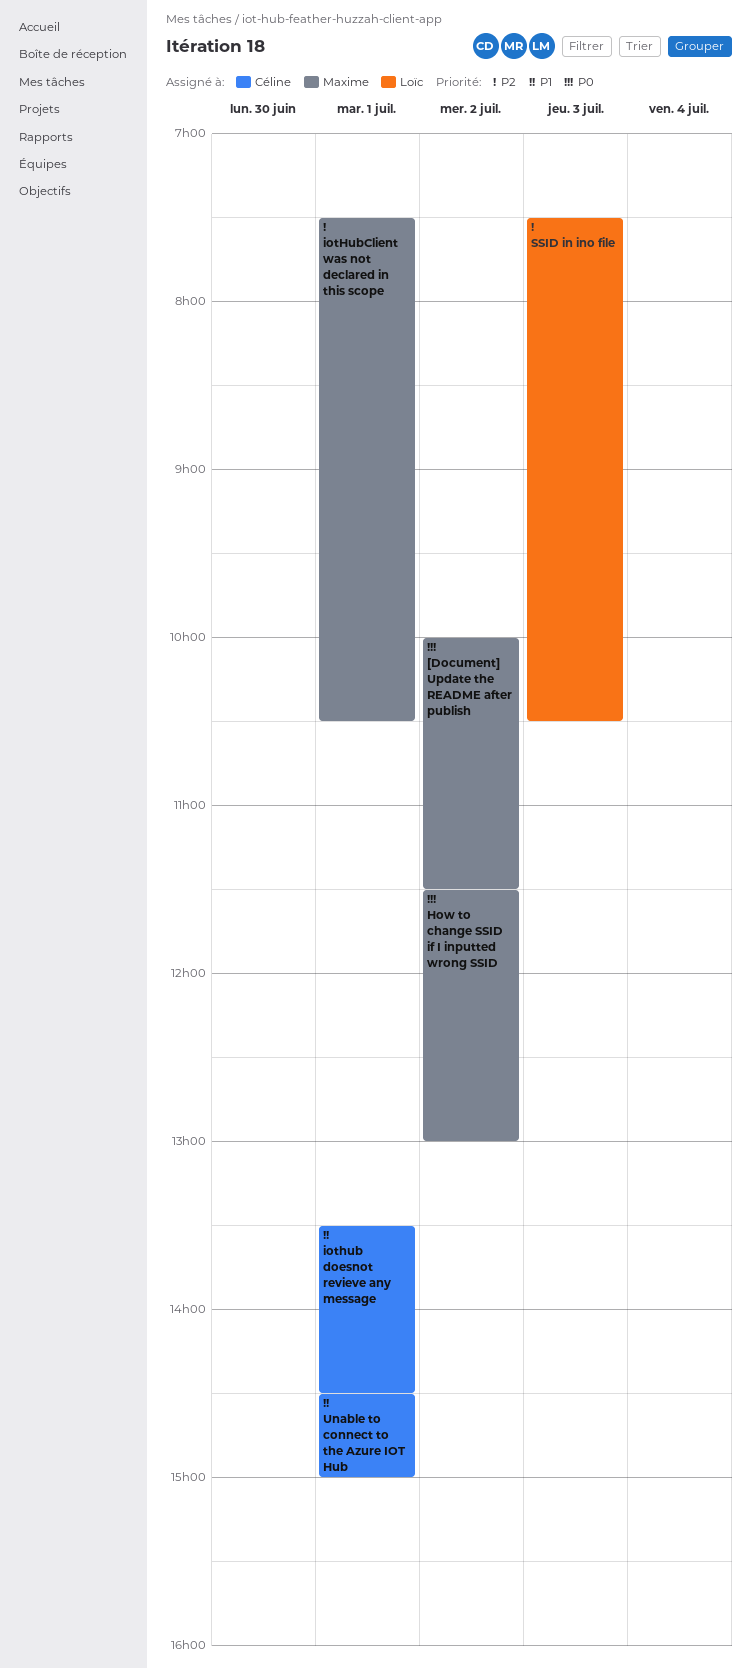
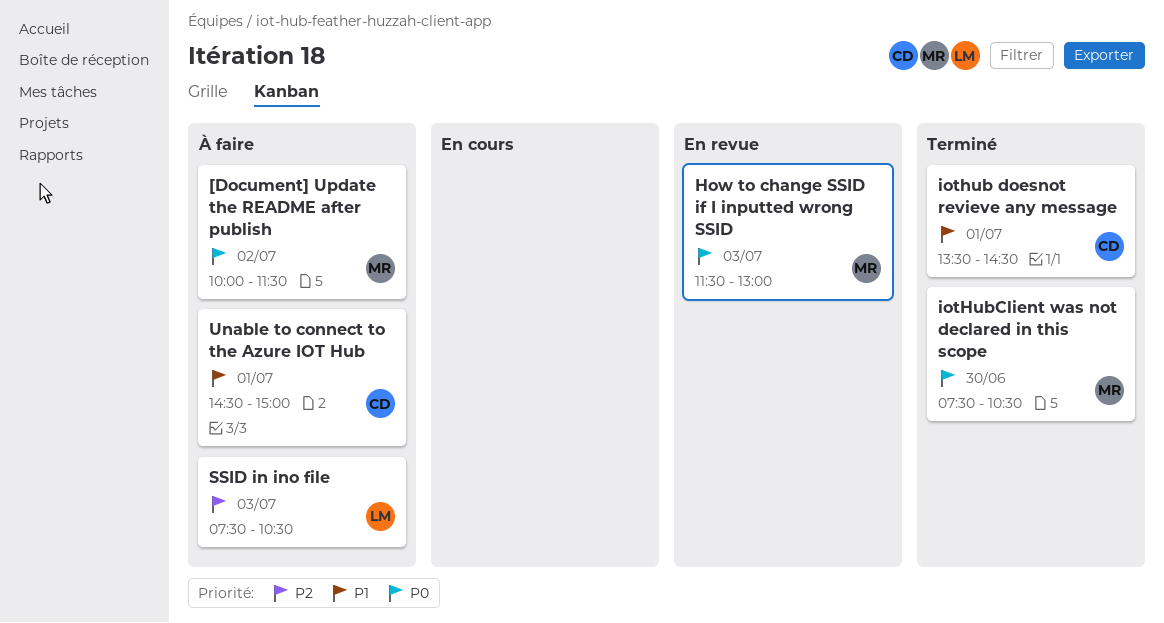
How to change SSID if I inputted wrong SSID, day: Jul 2 -> Jul 3
iotHubClient was not declared in this scope, priority: P2 -> P0
iotHubClient was not declared in this scope, day: Jul 1 -> Jun 30

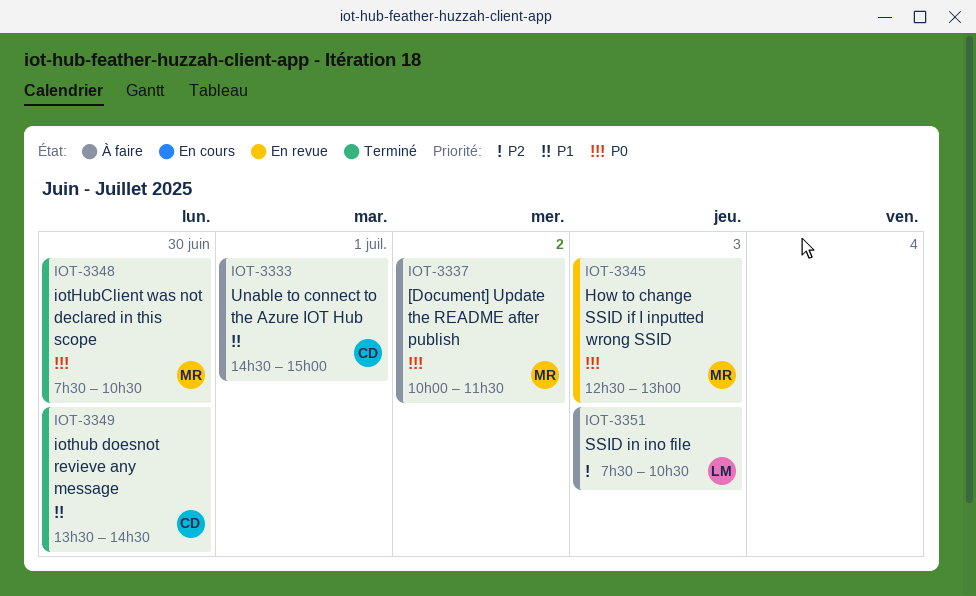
How to change SSID if I inputted wrong SSID, begins: 11:30 -> 12:30
iothub doesnot revieve any message, day: Jul 1 -> Jun 30

